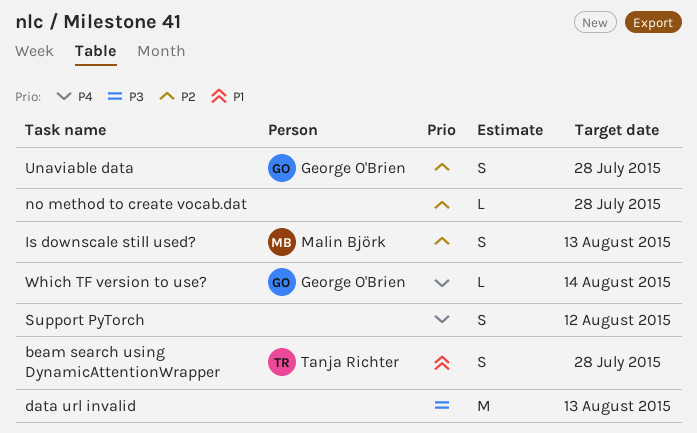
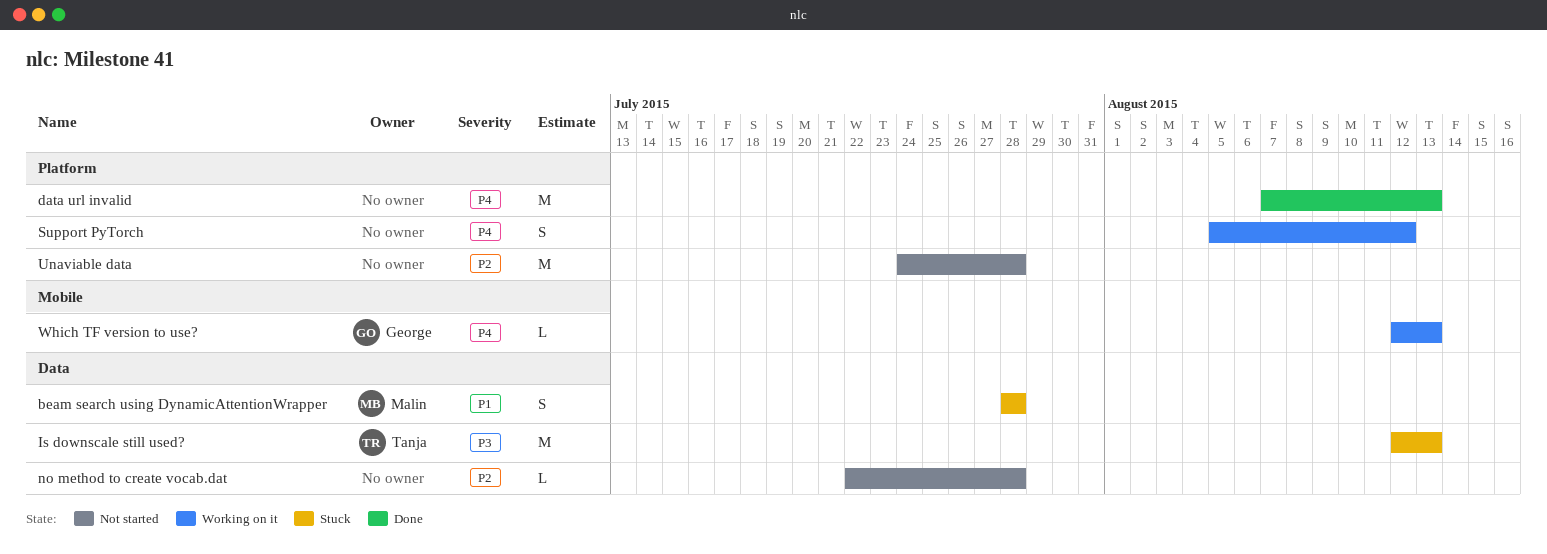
beam search using DynamicAttentionWrapper, owner: Tanja Richter -> Malin Björk
data url invalid, priority: P3 -> P4
Is downscale still used?, owner: Malin Björk -> Tanja Richter
Is downscale still used?, priority: P2 -> P3
Is downscale still used?, estimate: S -> M
Unaviable data, owner: George O'Brien -> none
Unaviable data, estimate: S -> M
Which TF version to use?, due: Aug 14 -> Aug 13

